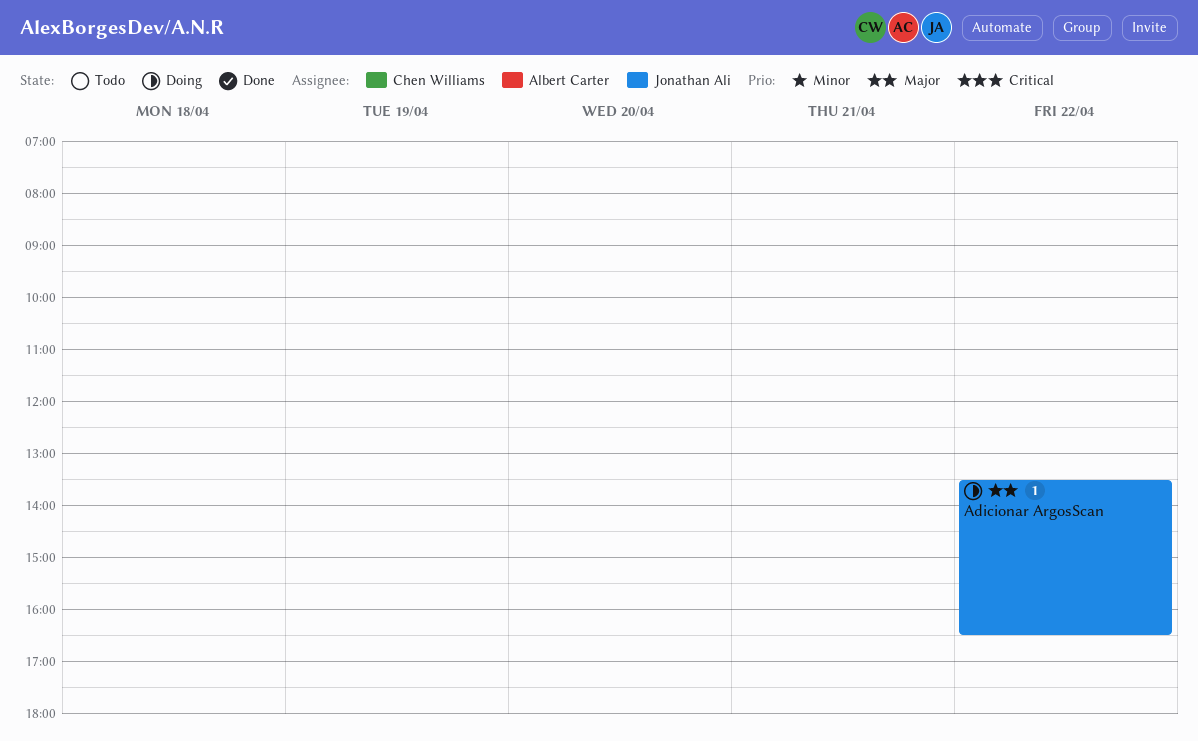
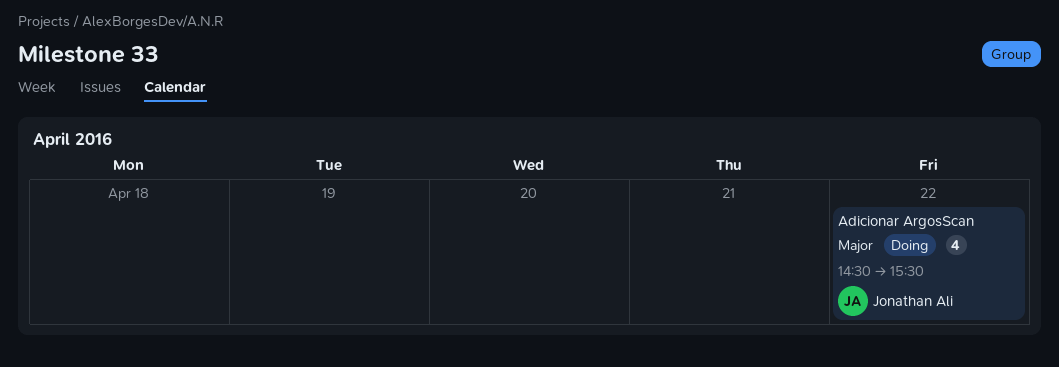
Adicionar ArgosScan, estimate: 1 -> 4
Adicionar ArgosScan, begins: 13:30 -> 14:30
Adicionar ArgosScan, ends: 16:30 -> 15:30

